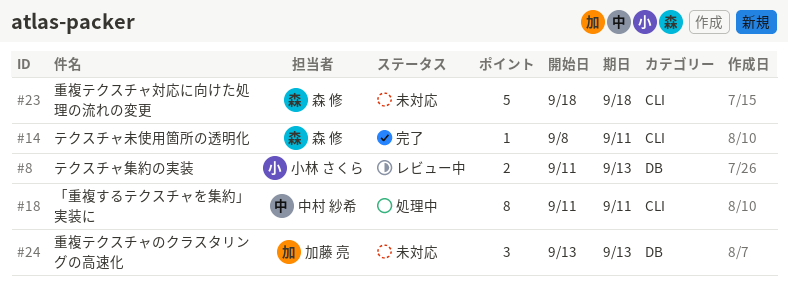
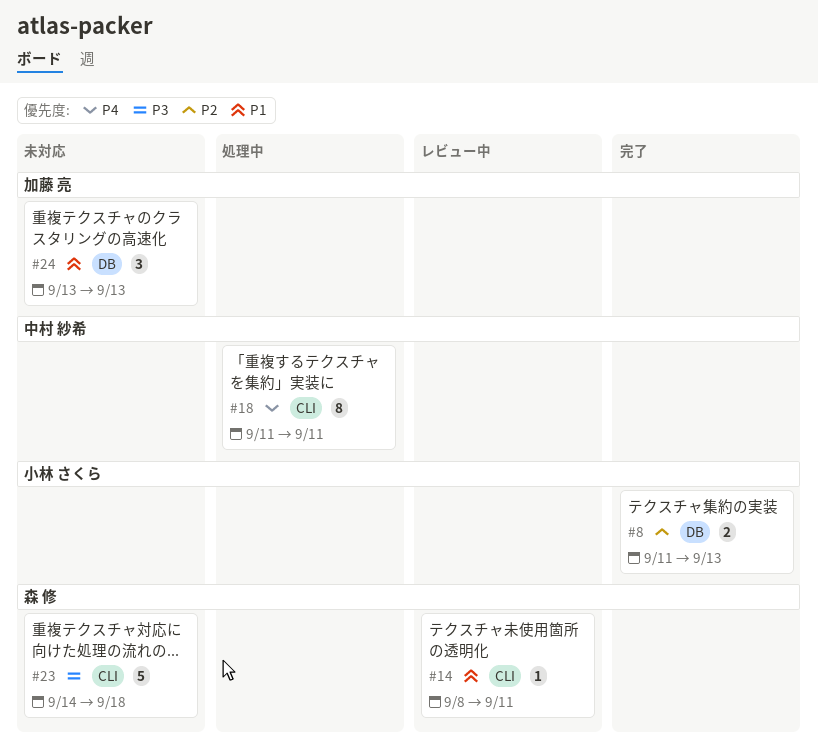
#8, status: レビュー中 -> 完了
#14, status: 完了 -> レビュー中
#23, start: Sep 18 -> Sep 14

